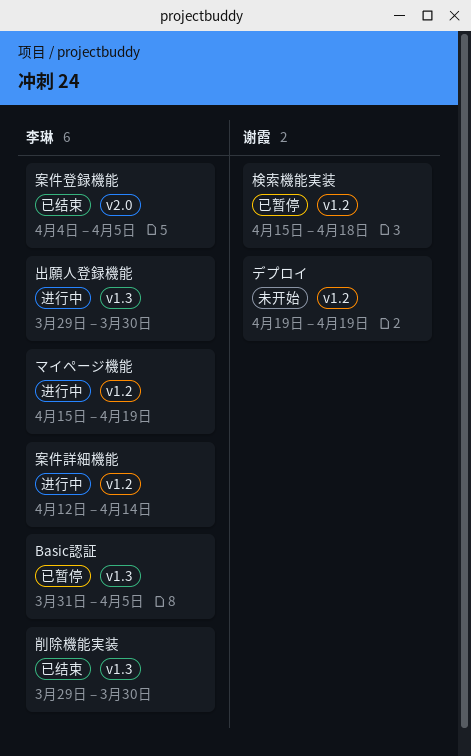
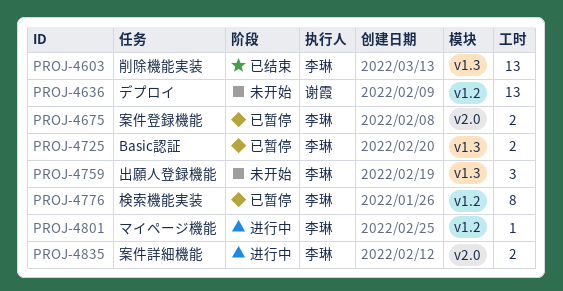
出願人登録機能, status: 进行中 -> 未开始
案件登録機能, status: 已结束 -> 已暂停
案件詳細機能, label: v1.2 -> v2.0
検索機能実装, owner: 谢霞 -> 李琳

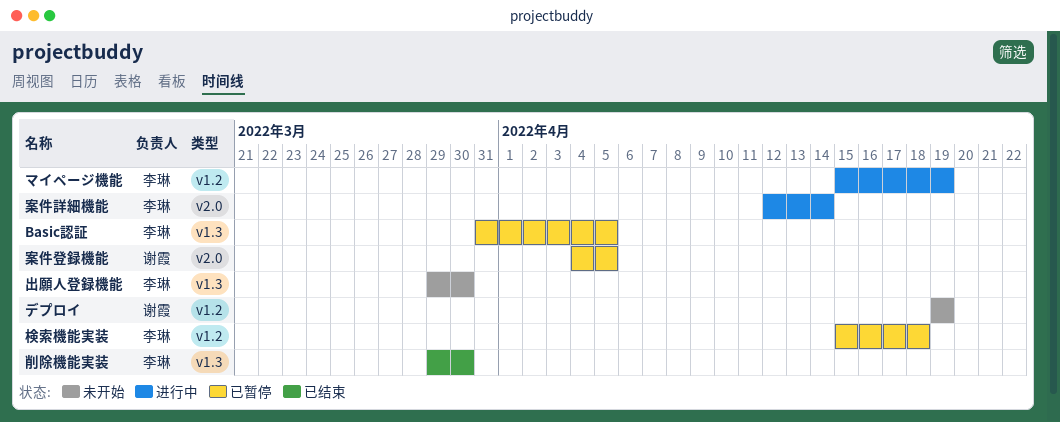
案件登録機能, owner: 李琳 -> 谢霞

